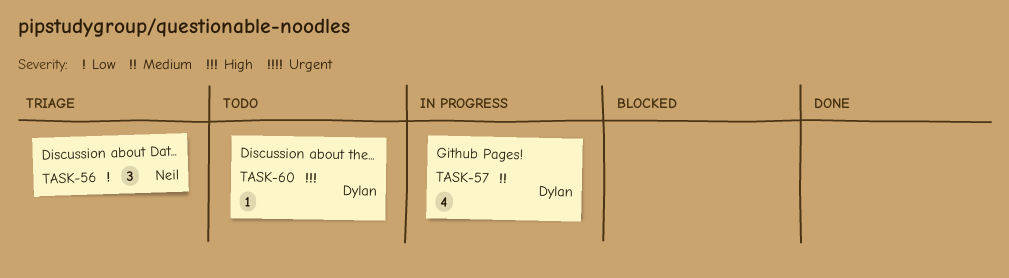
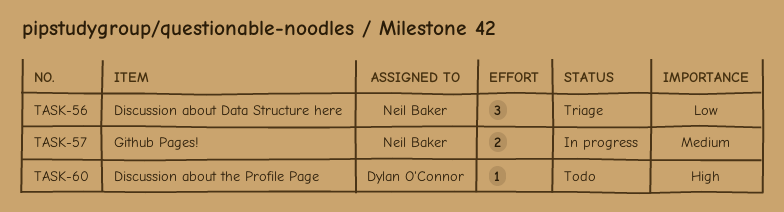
TASK-57, owner: Dylan O'Connor -> Neil Baker
TASK-57, estimate: 4 -> 2

